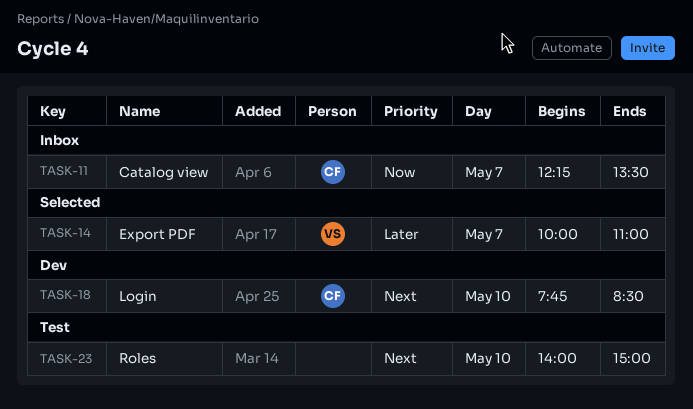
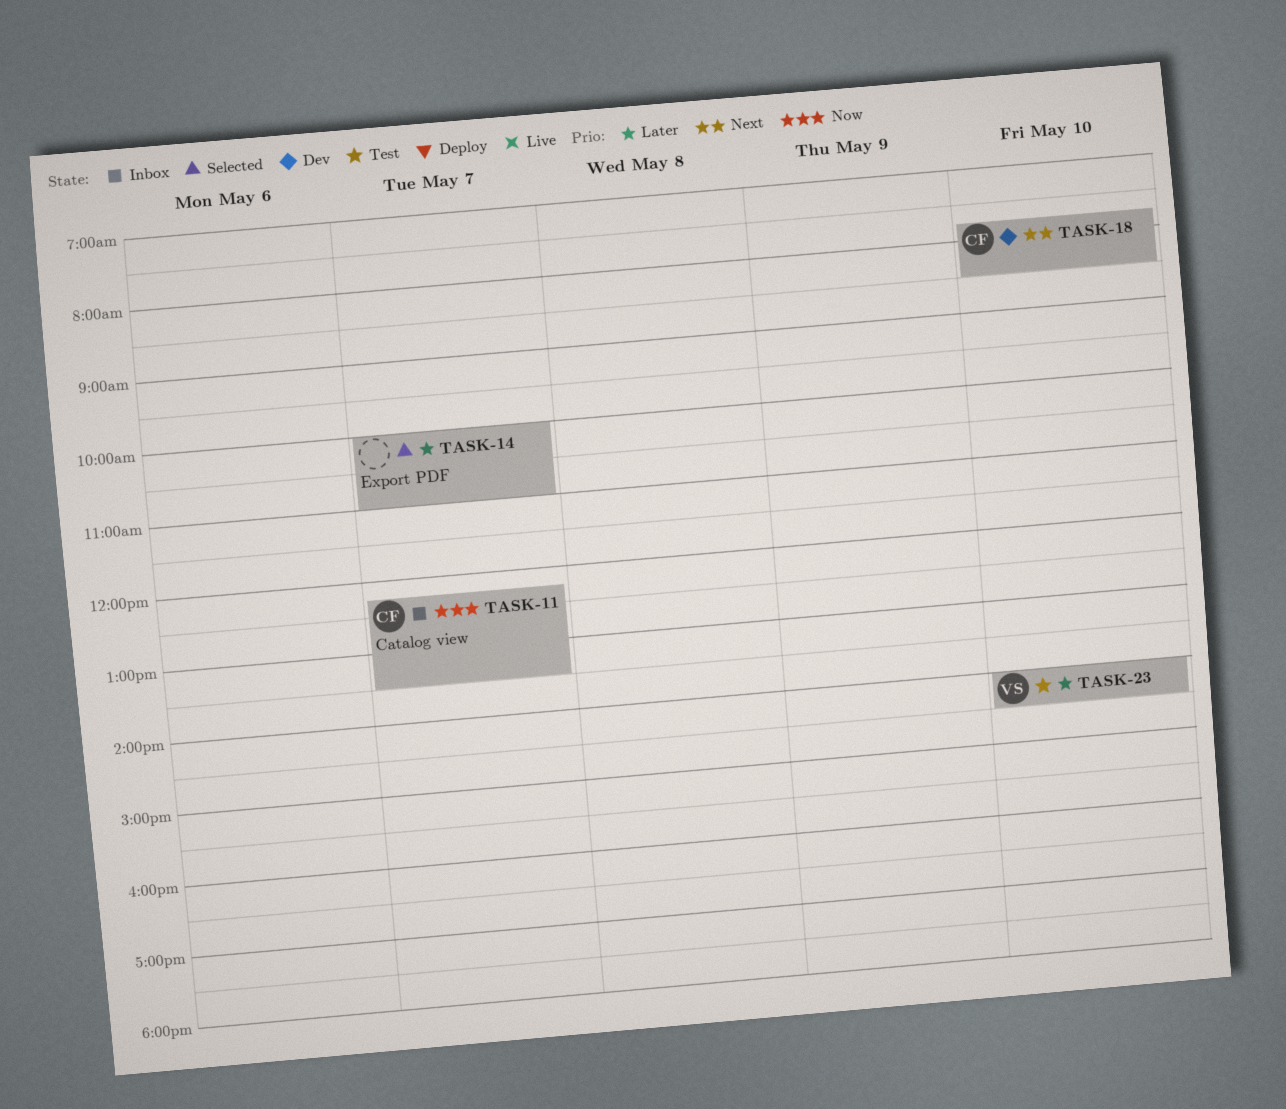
TASK-14, owner: VS -> none
TASK-23, owner: none -> VS
TASK-23, priority: Next -> Later
TASK-23, ends: 15:00 -> 14:30

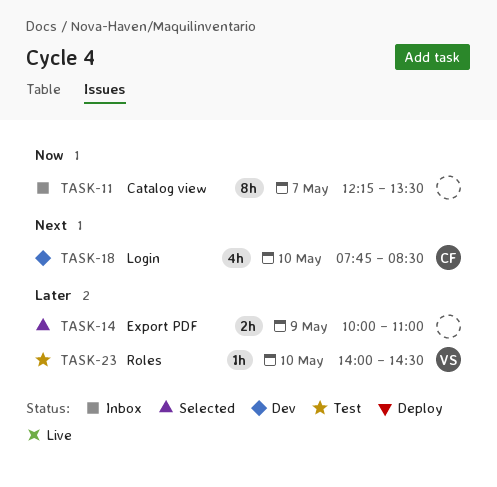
TASK-11, owner: CF -> none
TASK-14, day: May 7 -> May 9

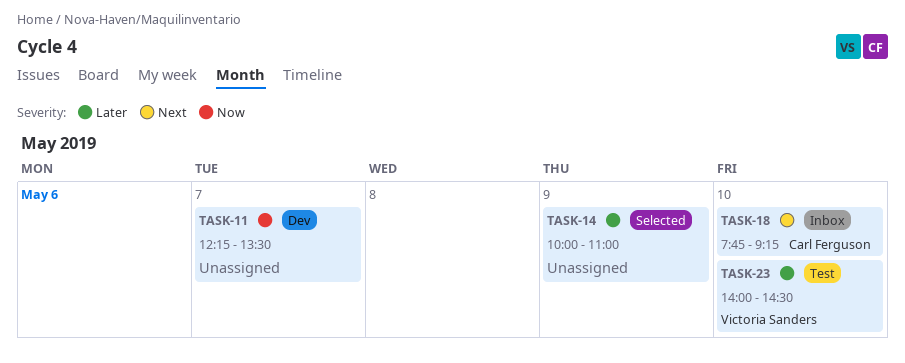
TASK-11, status: Inbox -> Dev
TASK-18, status: Dev -> Inbox
TASK-18, ends: 08:30 -> 09:15

